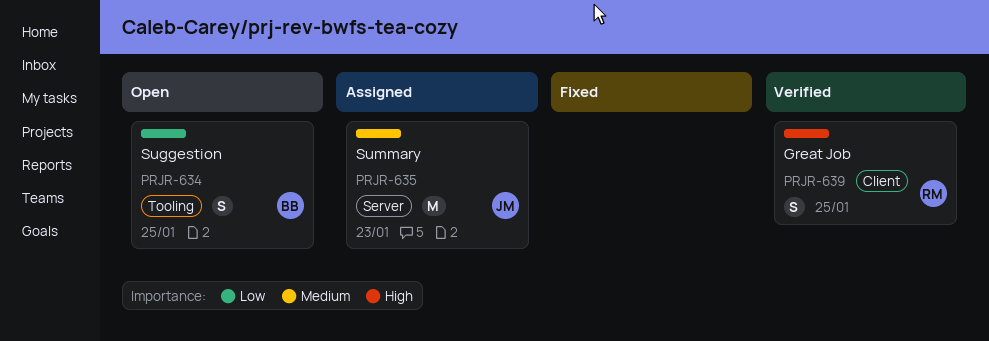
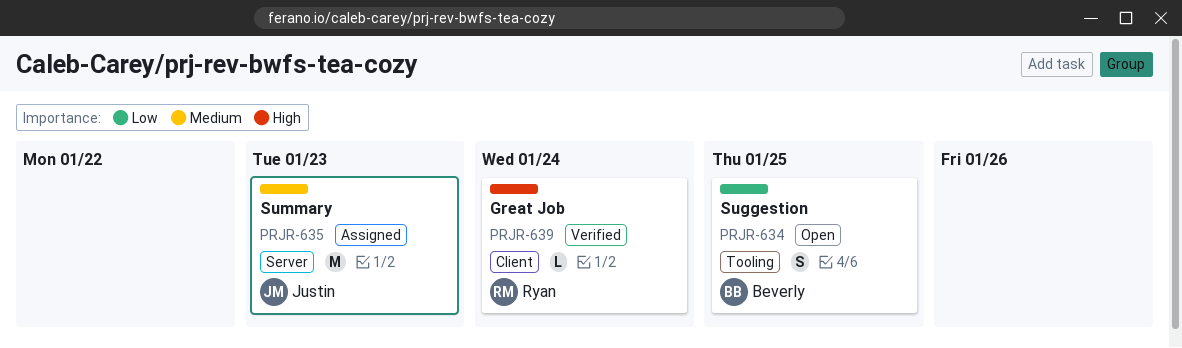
PRJR-639, estimate: S -> L
PRJR-639, due: Jan 25 -> Jan 24

